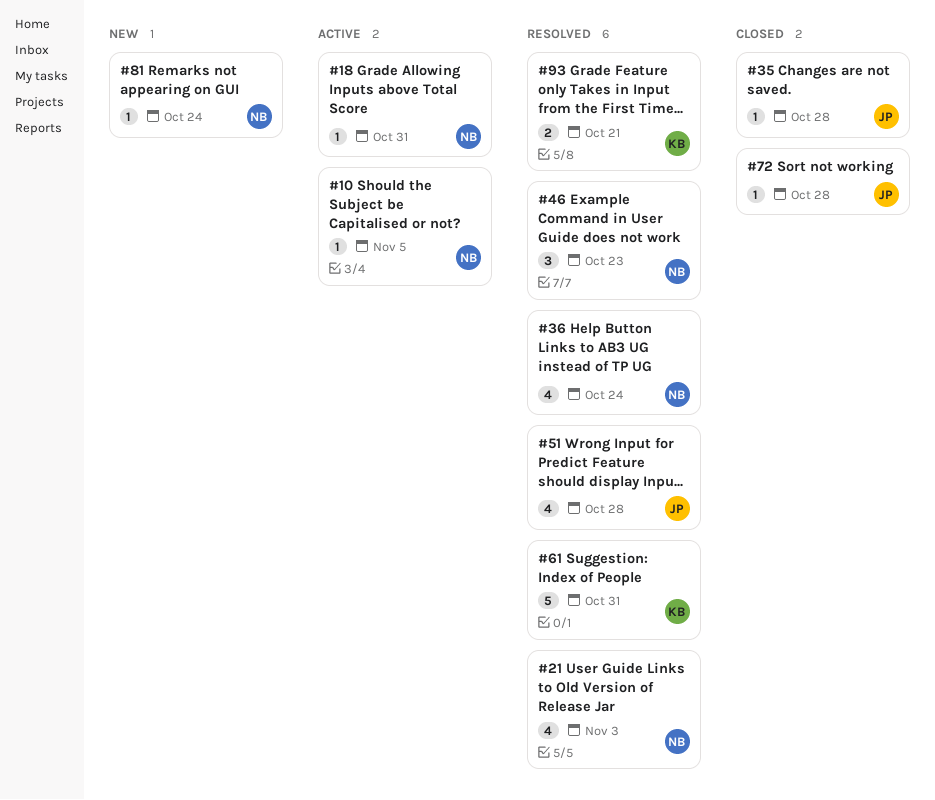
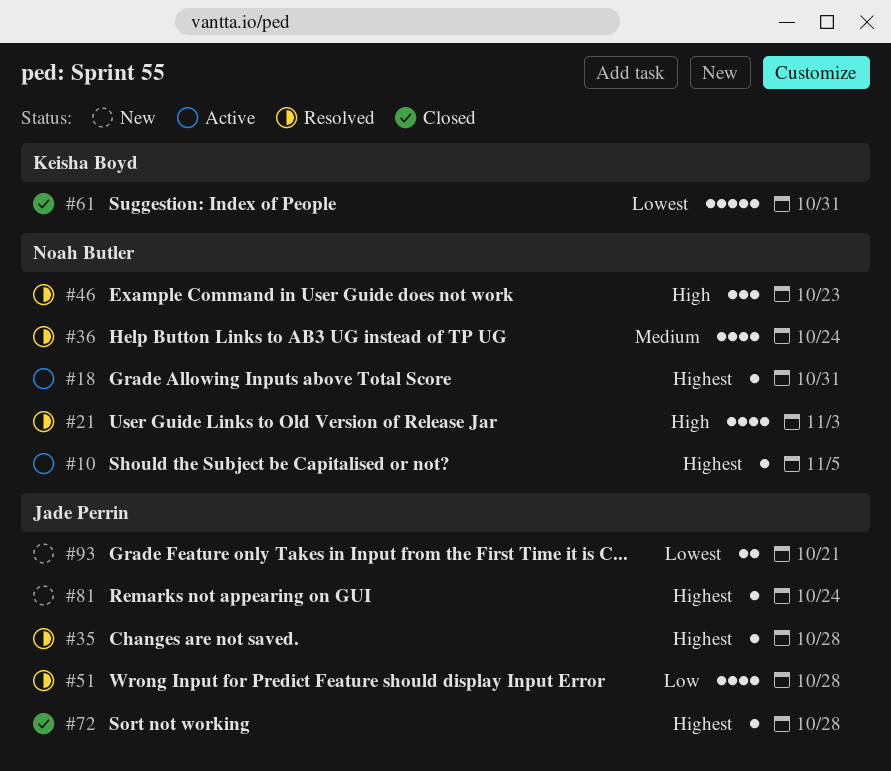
#35, status: Closed -> Resolved
#61, status: Resolved -> Closed
#81, owner: Noah Butler -> Jade Perrin
#93, status: Resolved -> New
#93, owner: Keisha Boyd -> Jade Perrin

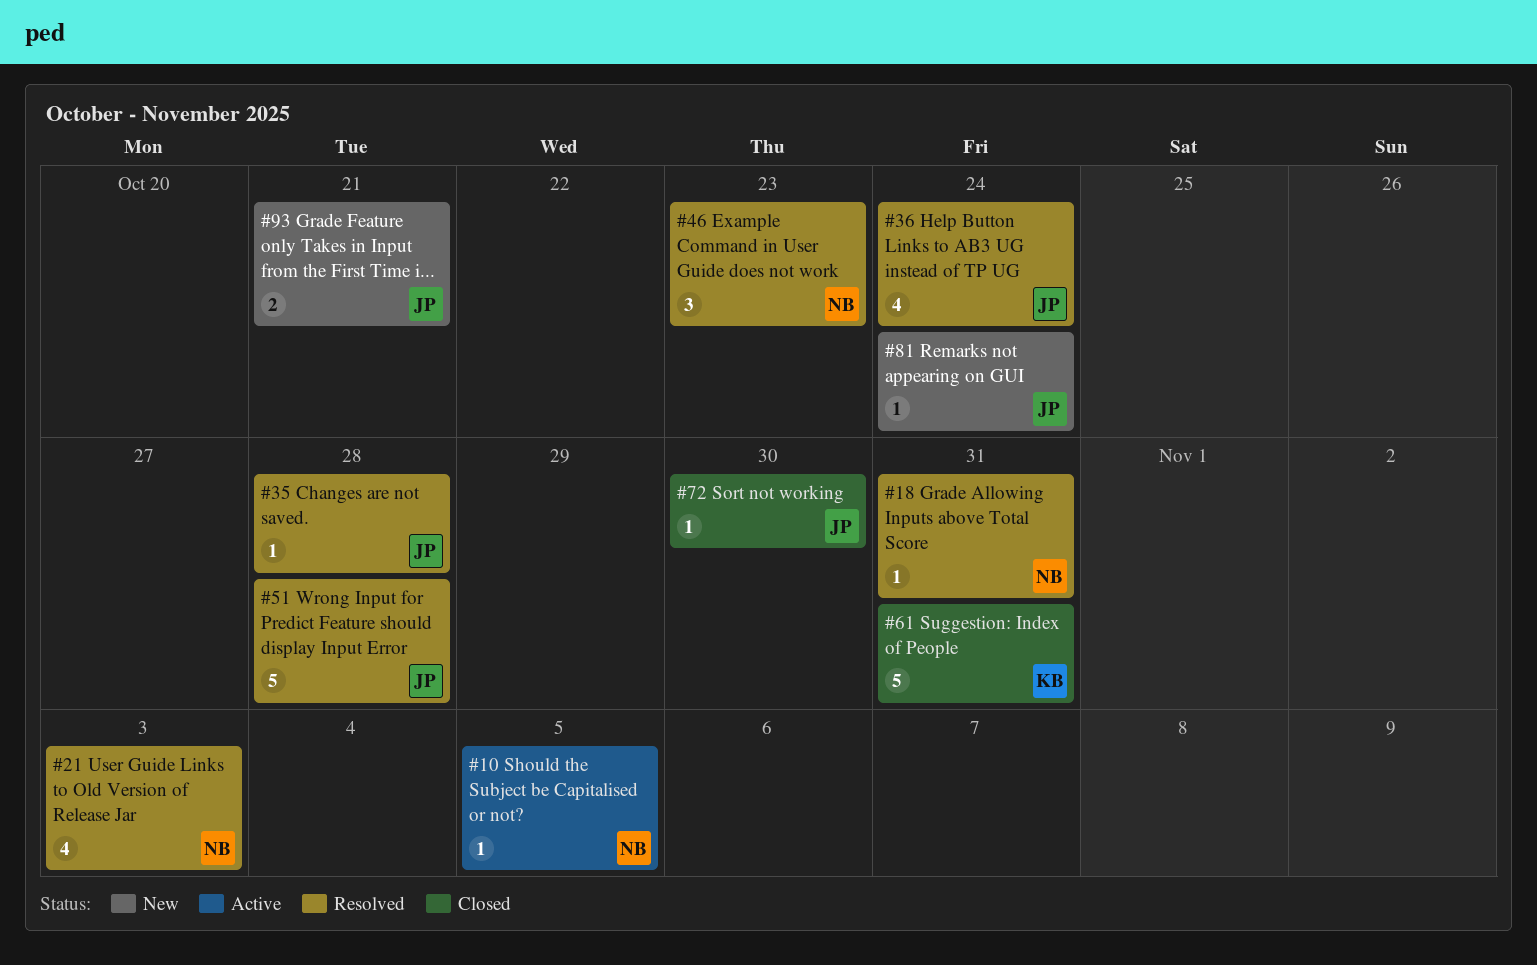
#18, status: Active -> Resolved
#36, owner: Noah Butler -> Jade Perrin
#51, estimate: 4 -> 5
#72, due: Oct 28 -> Oct 30

